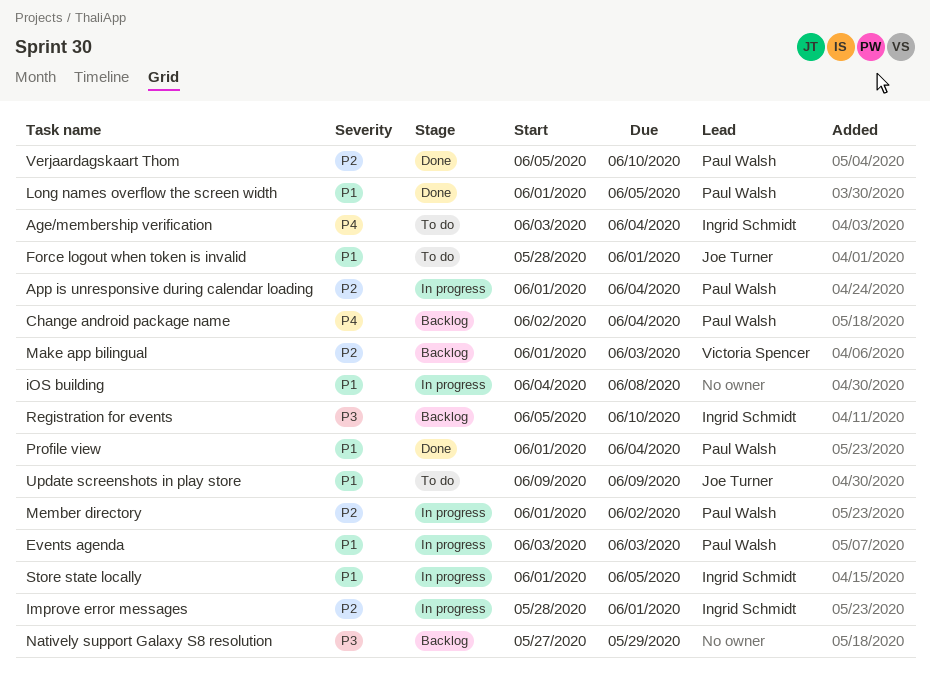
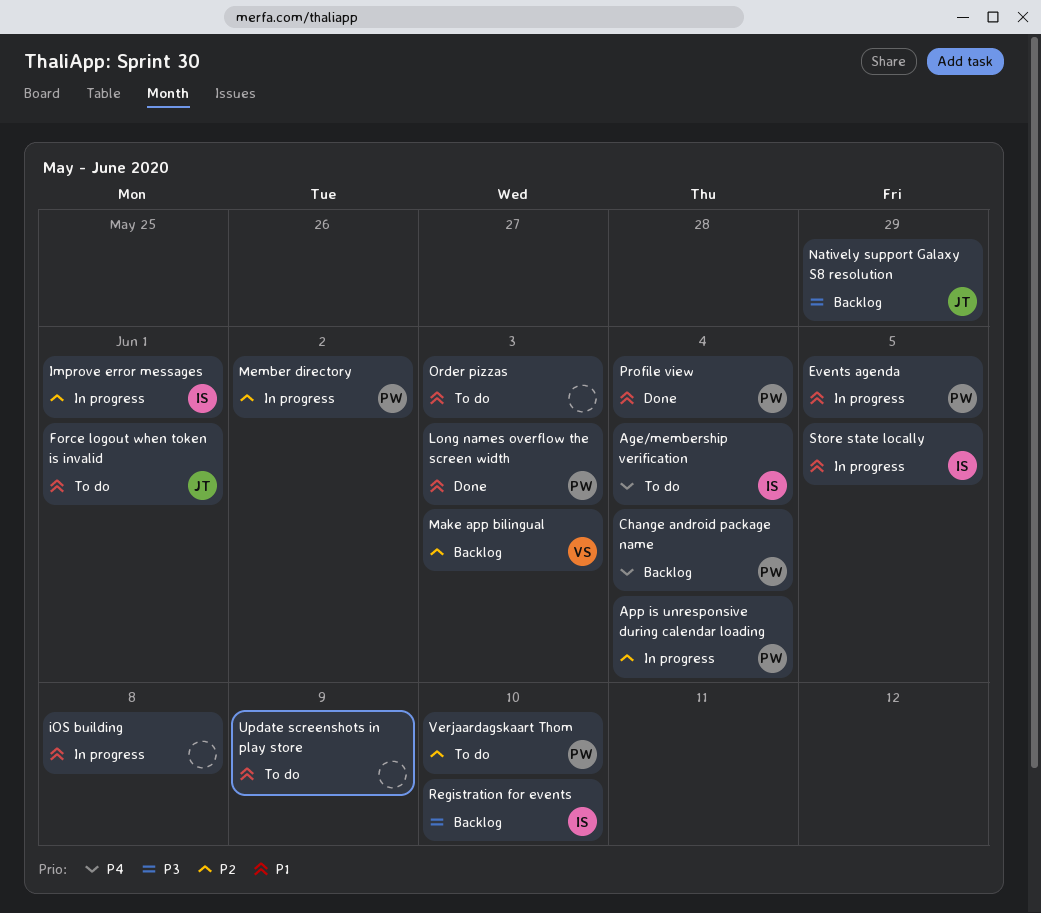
Events agenda, due: Jun 3 -> Jun 5
Long names overflow the screen width, due: Jun 5 -> Jun 3
Natively support Galaxy S8 resolution, owner: none -> Joe Turner
Order pizzas: none -> present
Update screenshots in play store, owner: Joe Turner -> none
Verjaardagskaart Thom, status: Done -> To do

